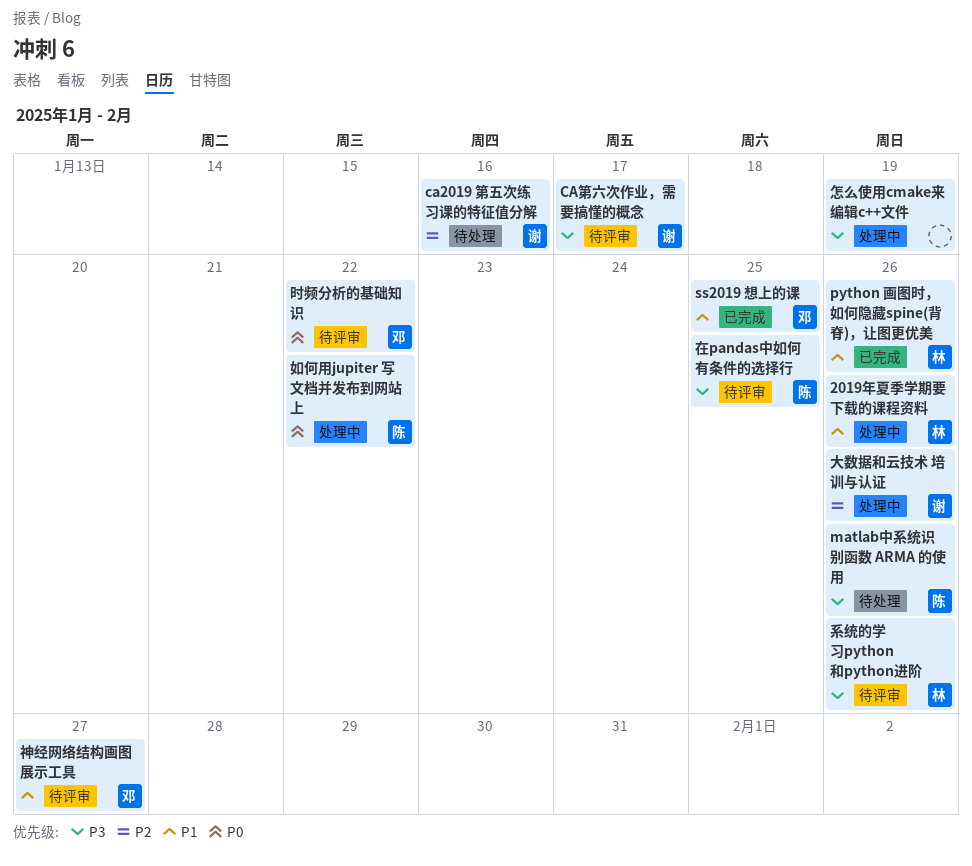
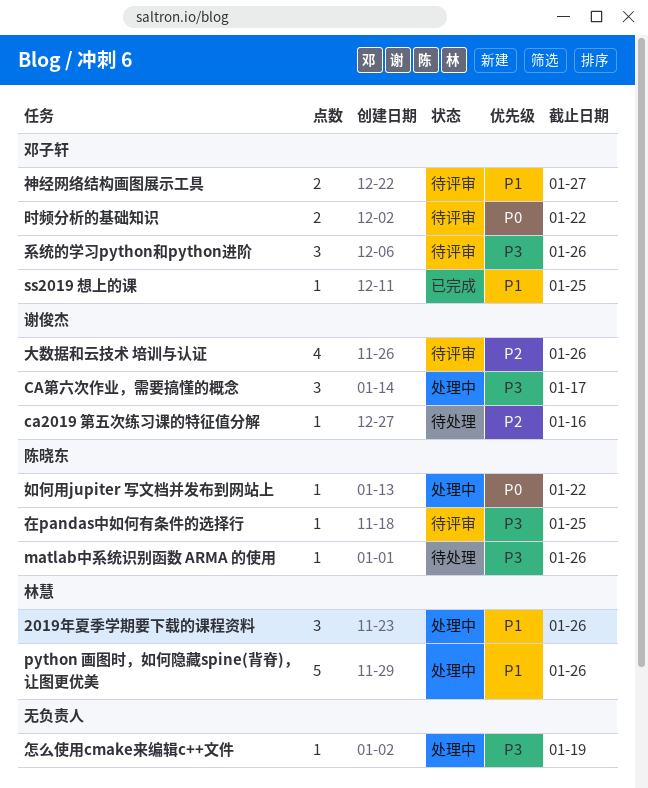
CA第六次作业，需要搞懂的概念, status: 待评审 -> 处理中
python 画图时，如何隐藏spine(背脊)，让图更优美, status: 已完成 -> 处理中
大数据和云技术 培训与认证, status: 处理中 -> 待评审
系统的学习python和python进阶, owner: 林慧 -> 邓子轩

